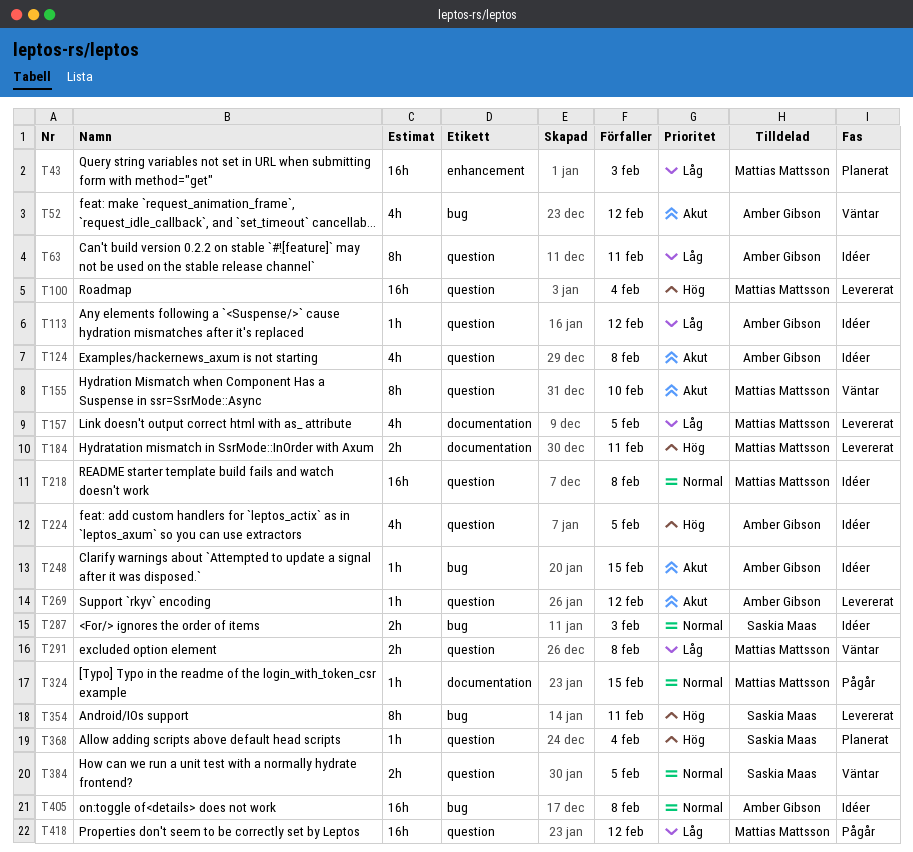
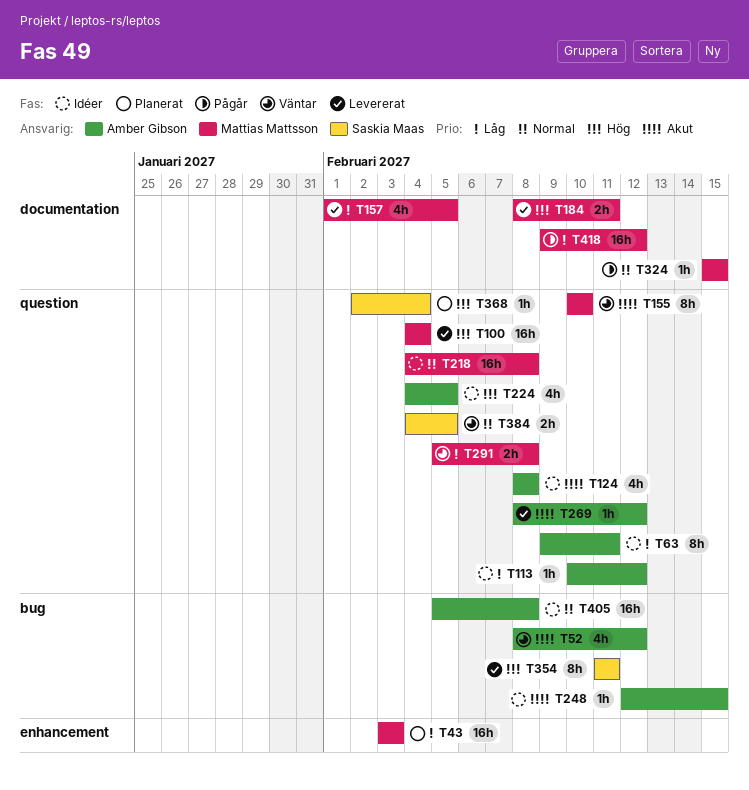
T287: present -> none
T418, label: question -> documentation

